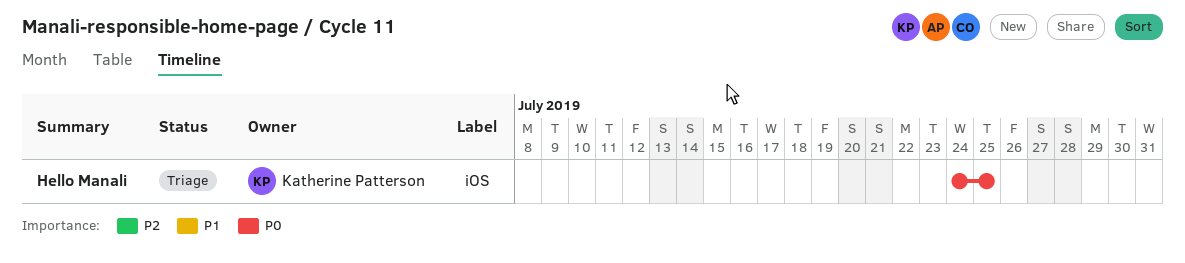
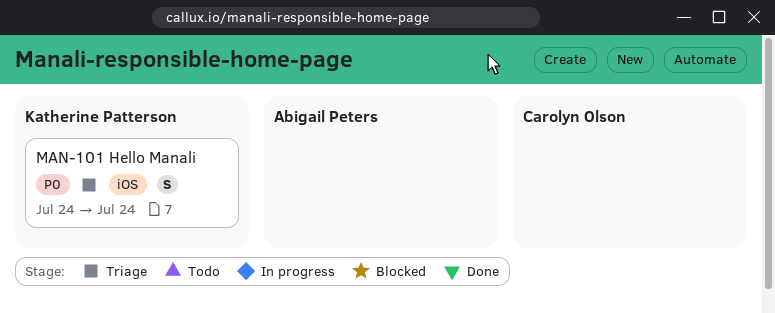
Hello Manali, due: Jul 25 -> Jul 24

